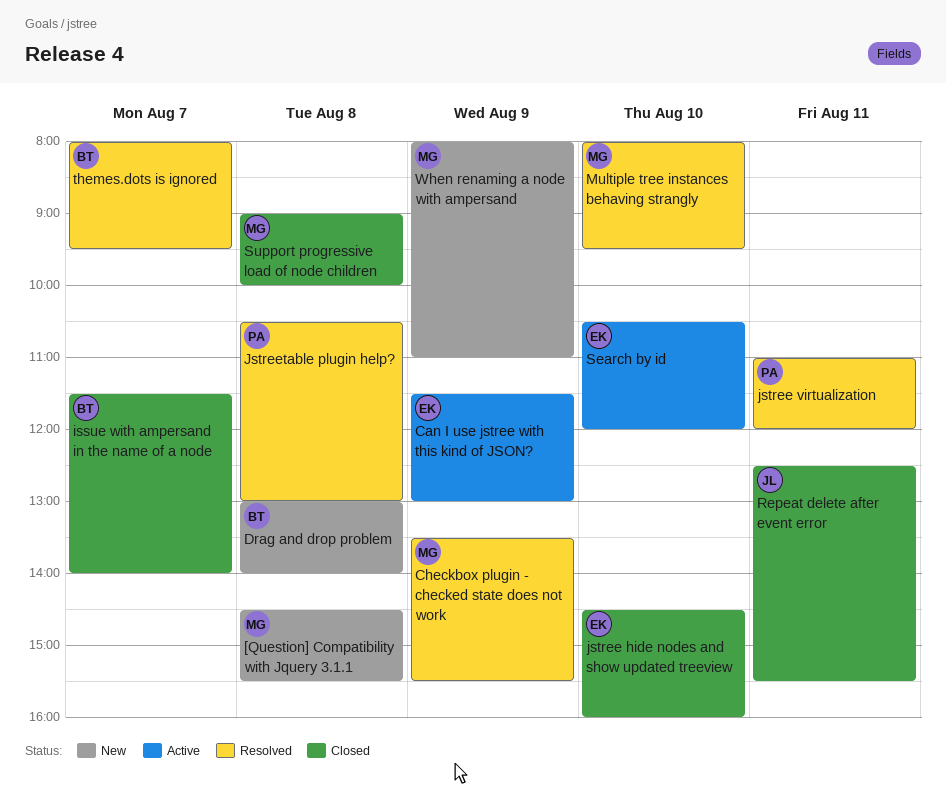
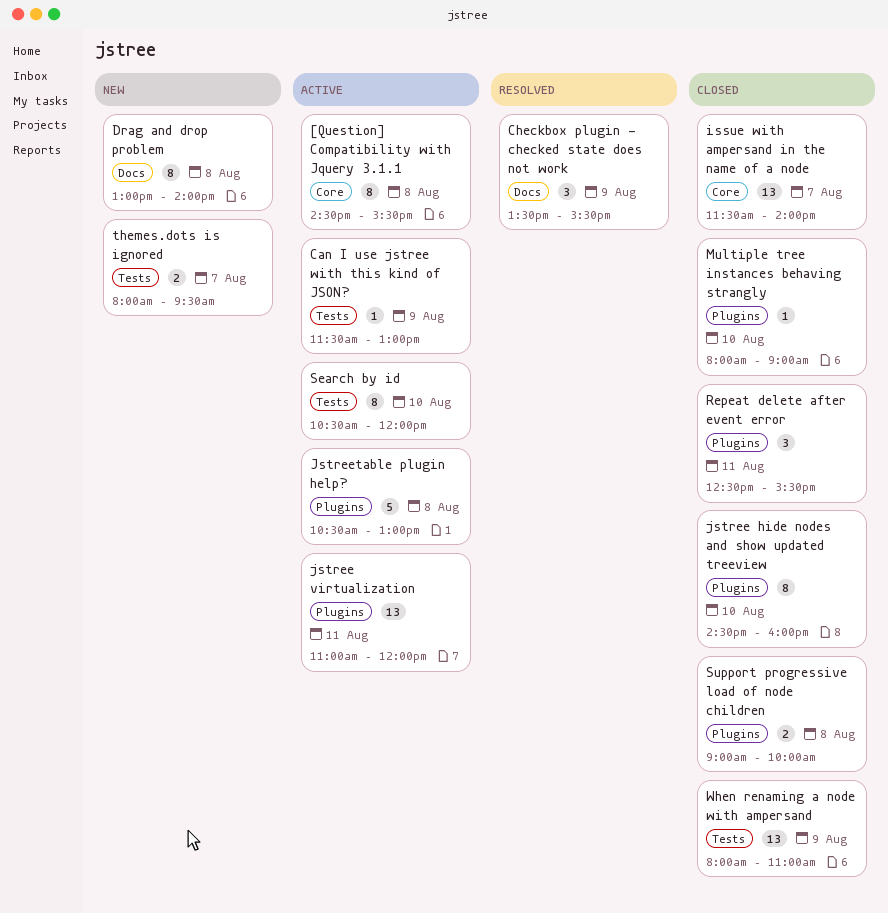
[Question] Compatibility with Jquery 3.1.1, status: New -> Active
jstree virtualization, status: Resolved -> Active
Jstreetable plugin help?, status: Resolved -> Active
Multiple tree instances behaving strangly, status: Resolved -> Closed
Multiple tree instances behaving strangly, ends: 09:30 -> 09:00
themes.dots is ignored, status: Resolved -> New
When renaming a node with ampersand, status: New -> Closed

